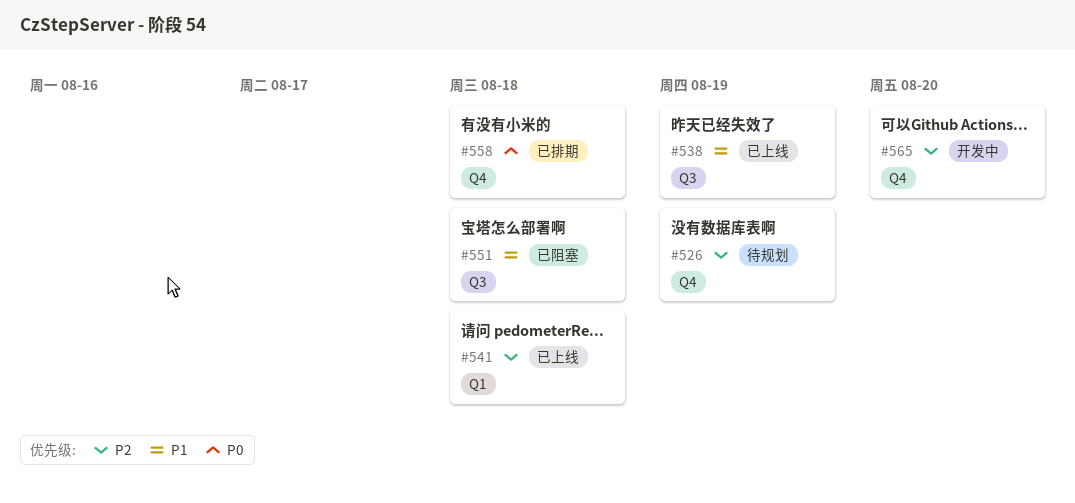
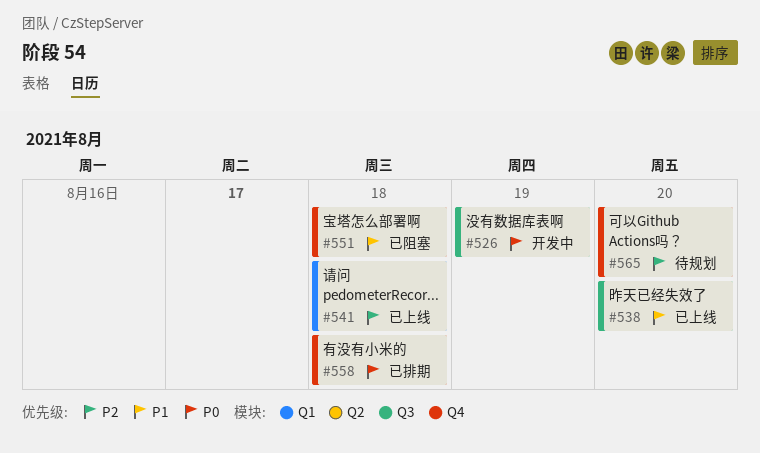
#526, status: 待规划 -> 开发中
#526, priority: P2 -> P0
#526, label: Q4 -> Q3
#538, due: Aug 19 -> Aug 20
#551, label: Q3 -> Q4
#565, status: 开发中 -> 待规划

